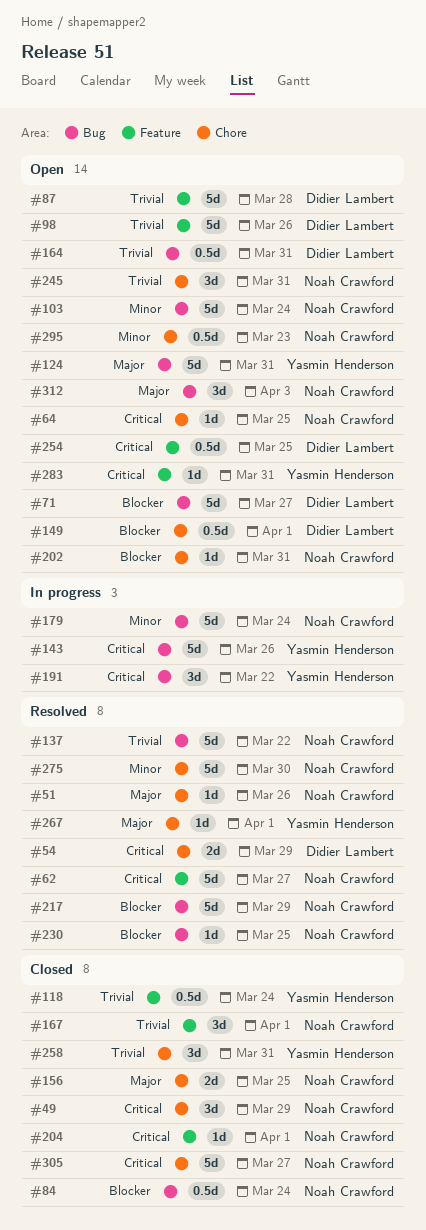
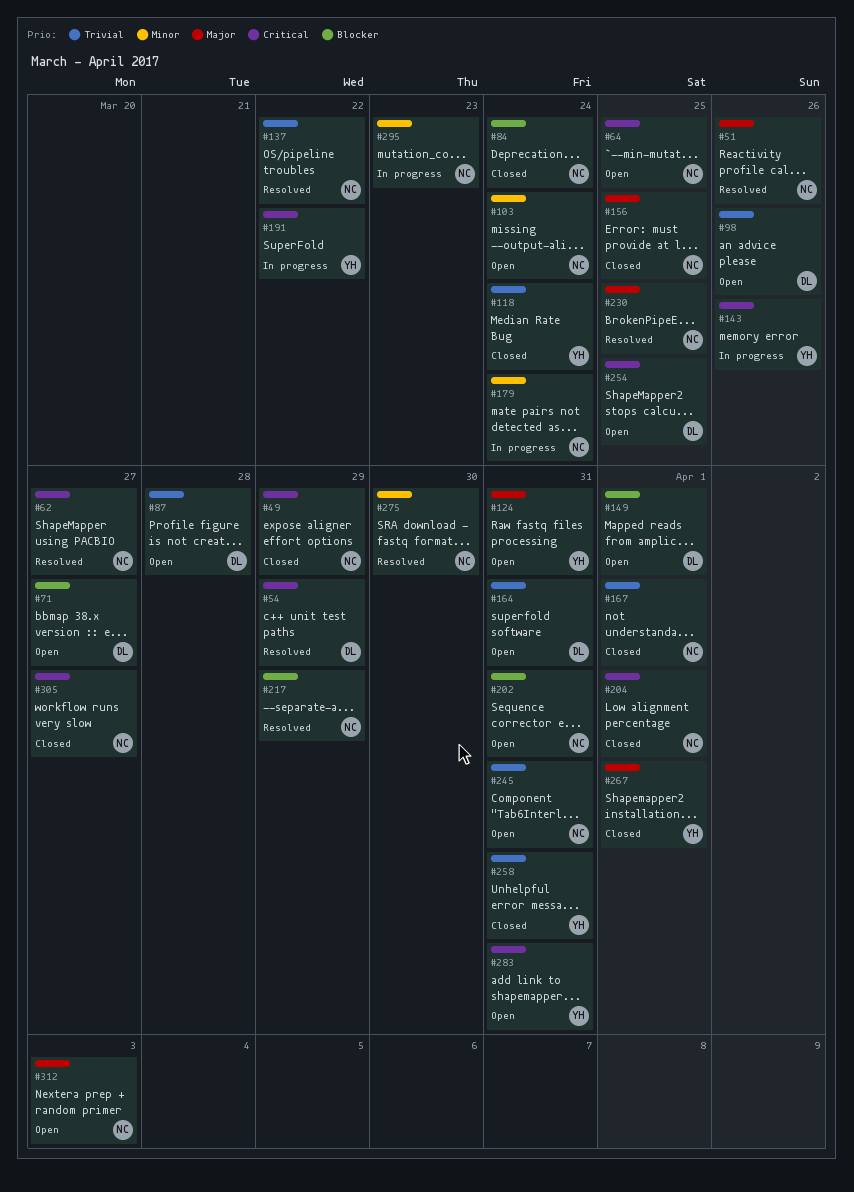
#230, priority: Blocker -> Major
#267, status: Resolved -> Closed
#295, status: Open -> In progress

